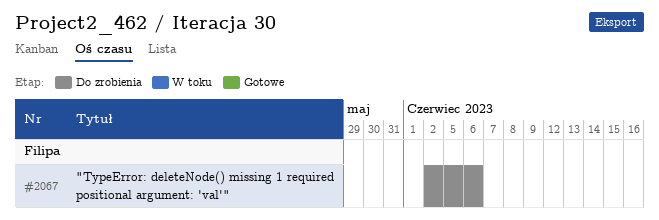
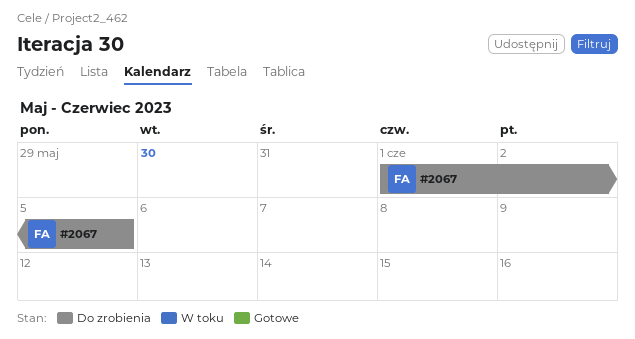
#2067, start: Jun 2 -> Jun 1
#2067, due: Jun 6 -> Jun 5

